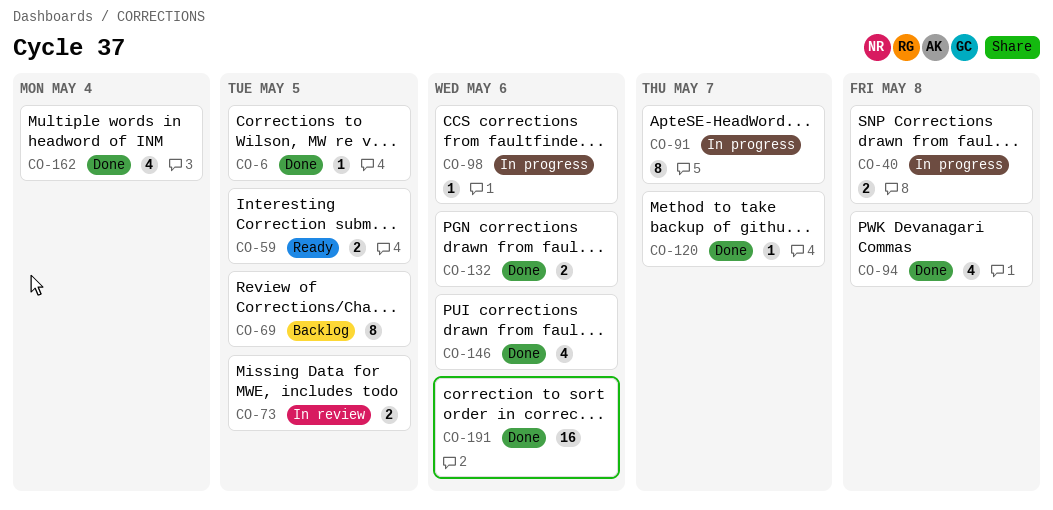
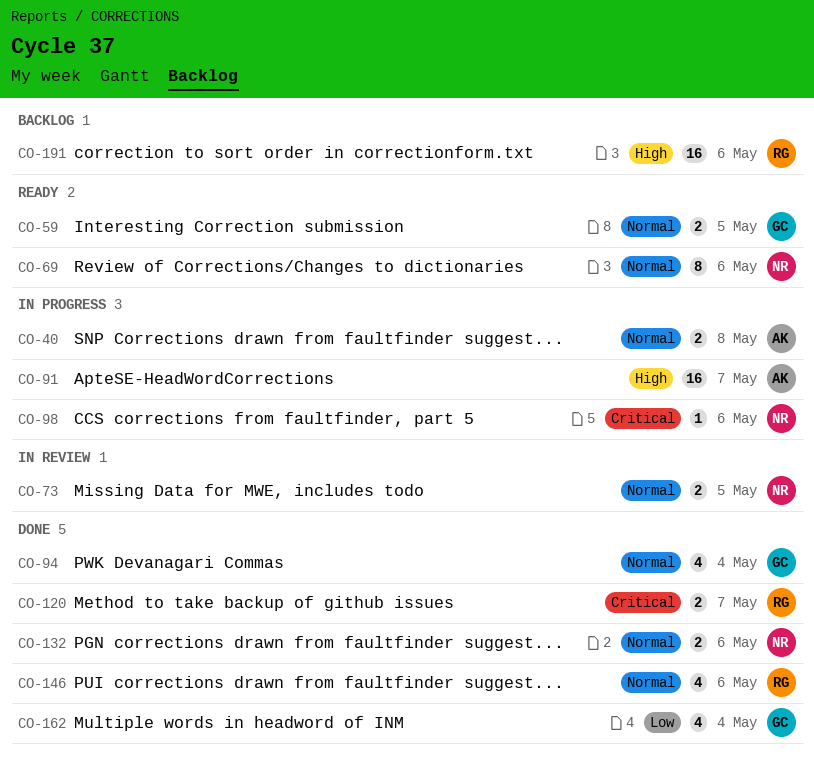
CO-6: present -> none
CO-69, status: Backlog -> Ready
CO-69, due: May 5 -> May 6
CO-91, estimate: 8 -> 16
CO-94, due: May 8 -> May 4
CO-120, estimate: 1 -> 2
CO-191, status: Done -> Backlog

